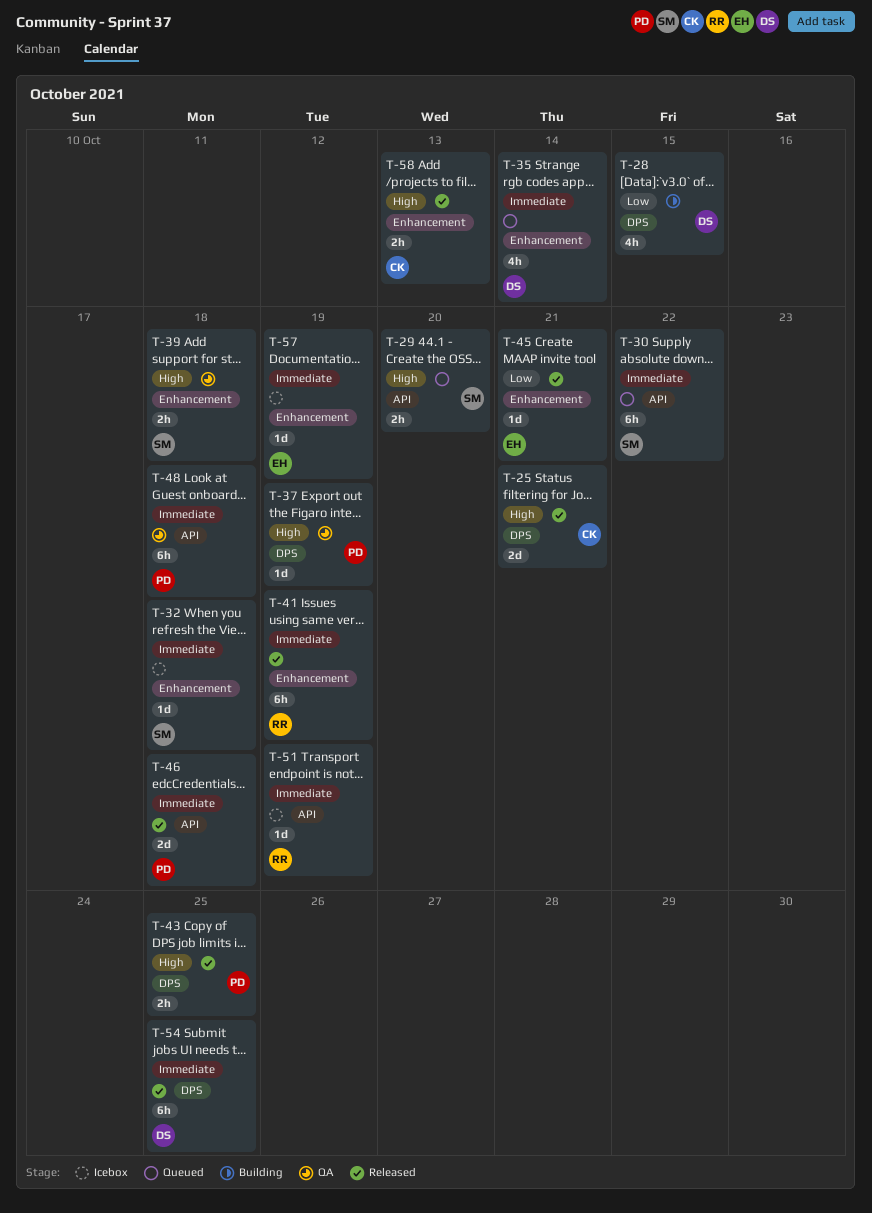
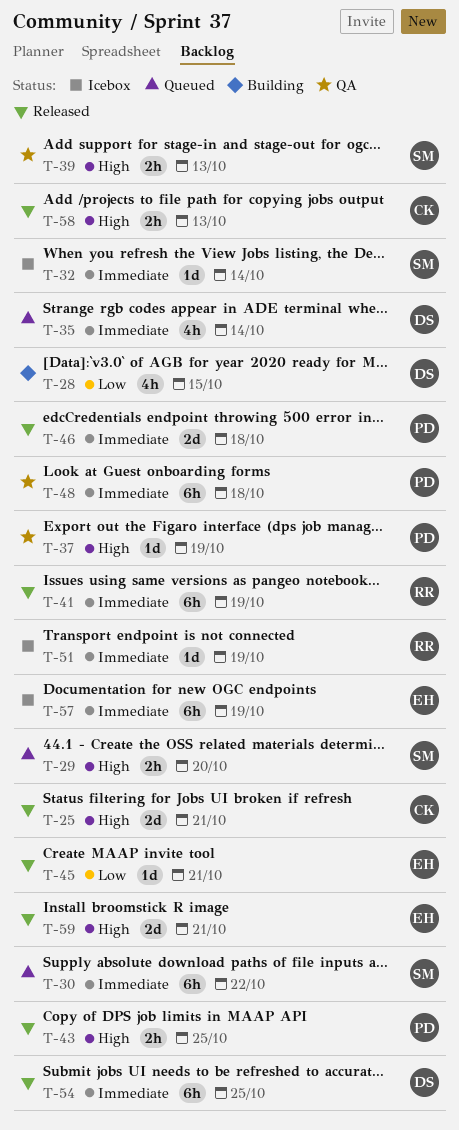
T-32, due: Oct 18 -> Oct 14
T-39, due: Oct 18 -> Oct 13
T-57, estimate: 1d -> 6h
T-59: none -> present

